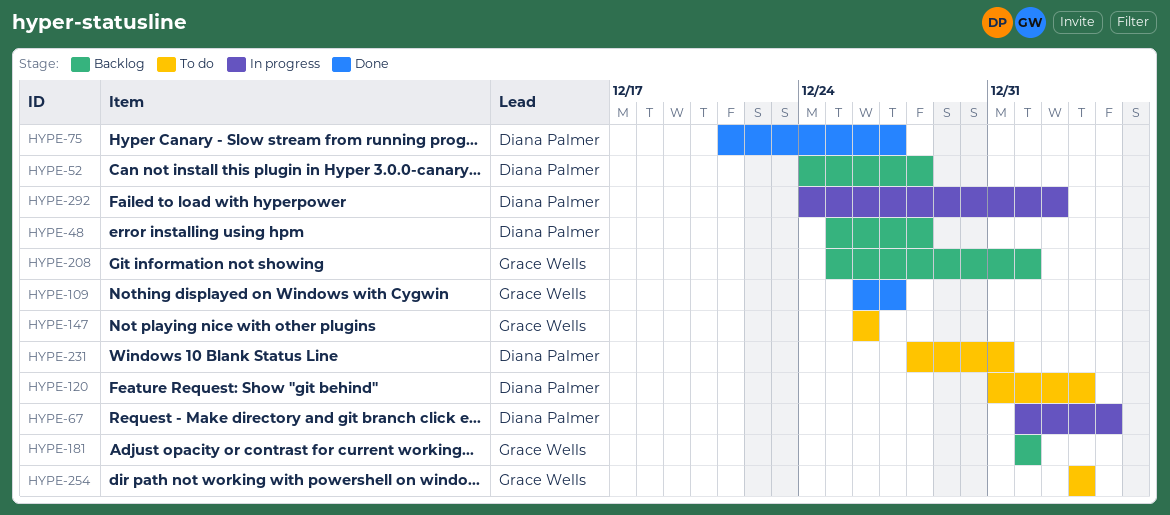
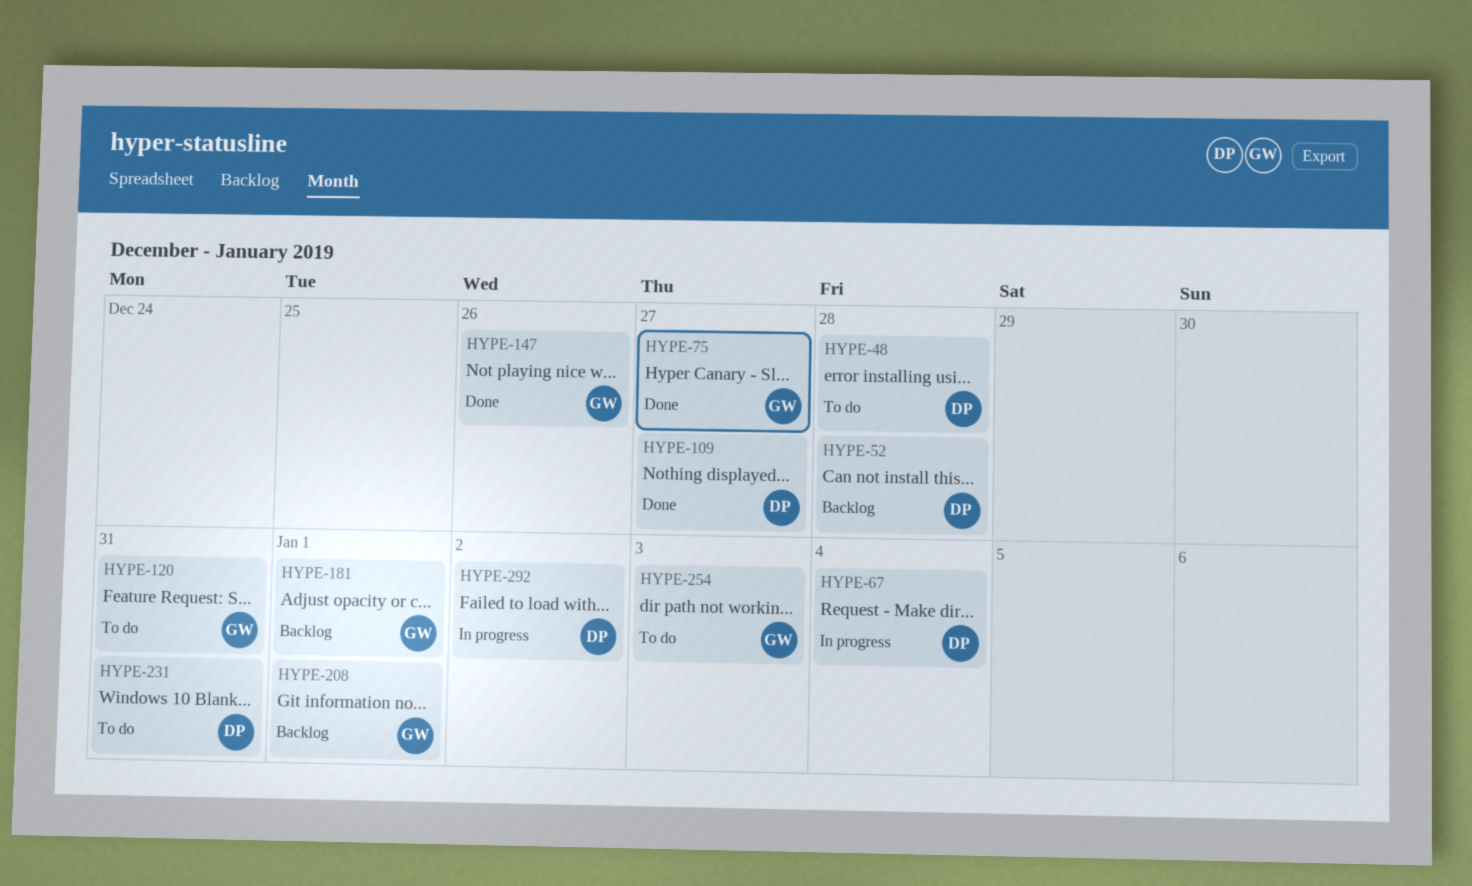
HYPE-48, status: Backlog -> To do
HYPE-75, owner: Diana Palmer -> Grace Wells
HYPE-109, owner: Grace Wells -> Diana Palmer
HYPE-120, owner: Diana Palmer -> Grace Wells
HYPE-120, due: Jan 3 -> Dec 31
HYPE-147, status: To do -> Done

